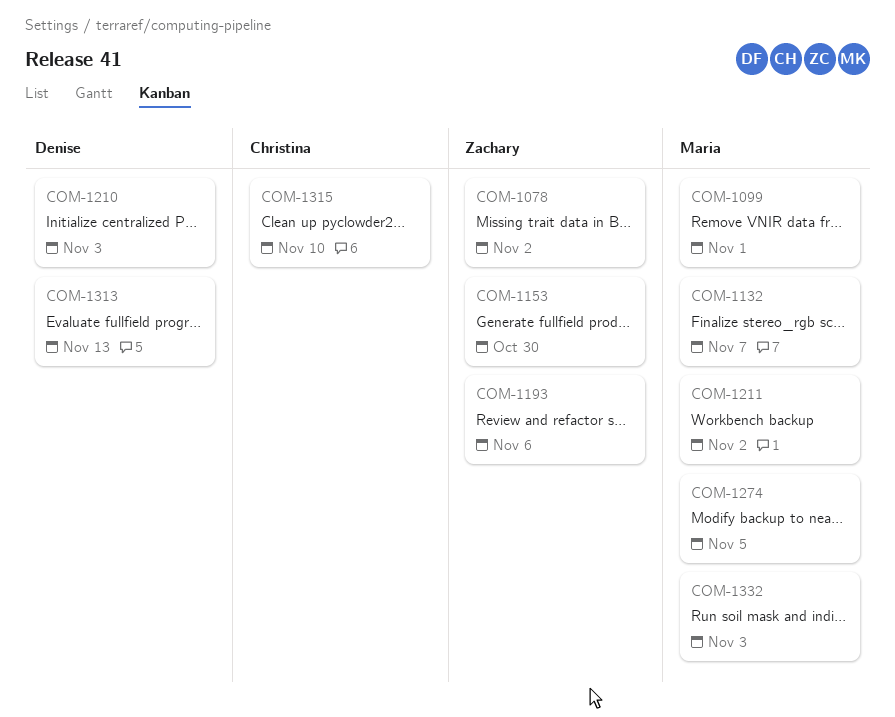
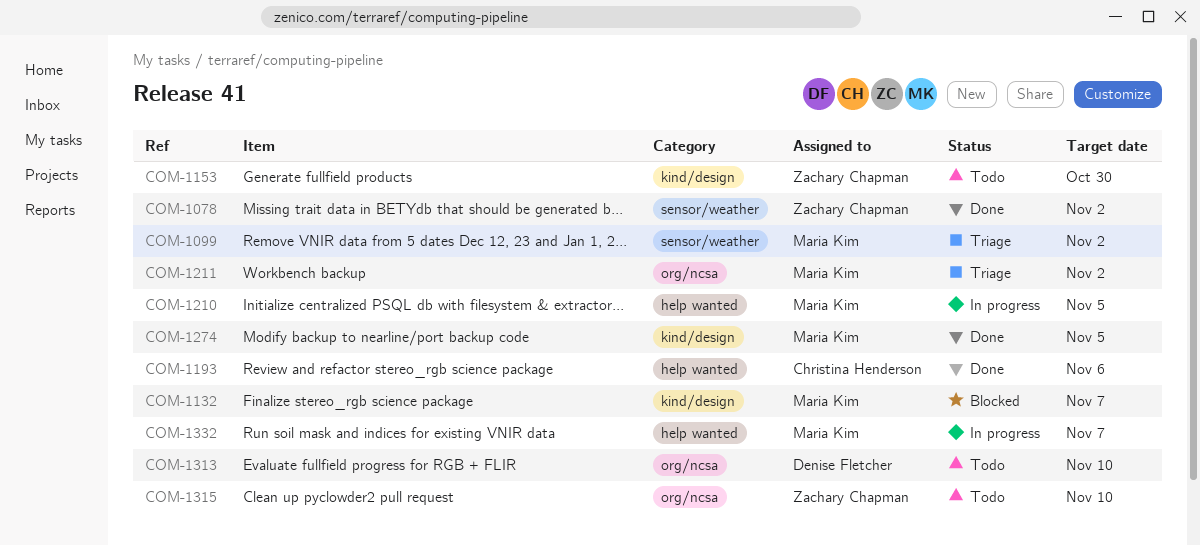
COM-1099, due: Nov 1 -> Nov 2
COM-1193, owner: Zachary Chapman -> Christina Henderson
COM-1210, owner: Denise Fletcher -> Maria Kim
COM-1210, due: Nov 3 -> Nov 5
COM-1313, due: Nov 13 -> Nov 10
COM-1315, owner: Christina Henderson -> Zachary Chapman
COM-1332, due: Nov 3 -> Nov 7

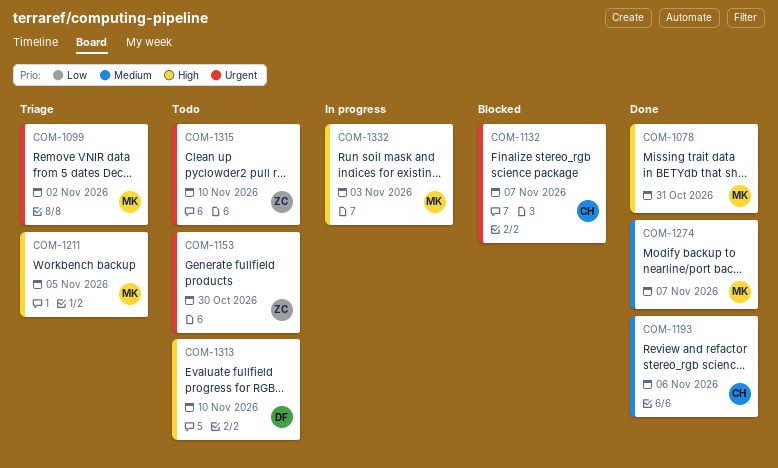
COM-1078, owner: Zachary Chapman -> Maria Kim
COM-1078, due: Nov 2 -> Oct 31
COM-1132, owner: Maria Kim -> Christina Henderson
COM-1210: present -> none
COM-1211, due: Nov 2 -> Nov 5
COM-1274, due: Nov 5 -> Nov 7
COM-1332, due: Nov 7 -> Nov 3

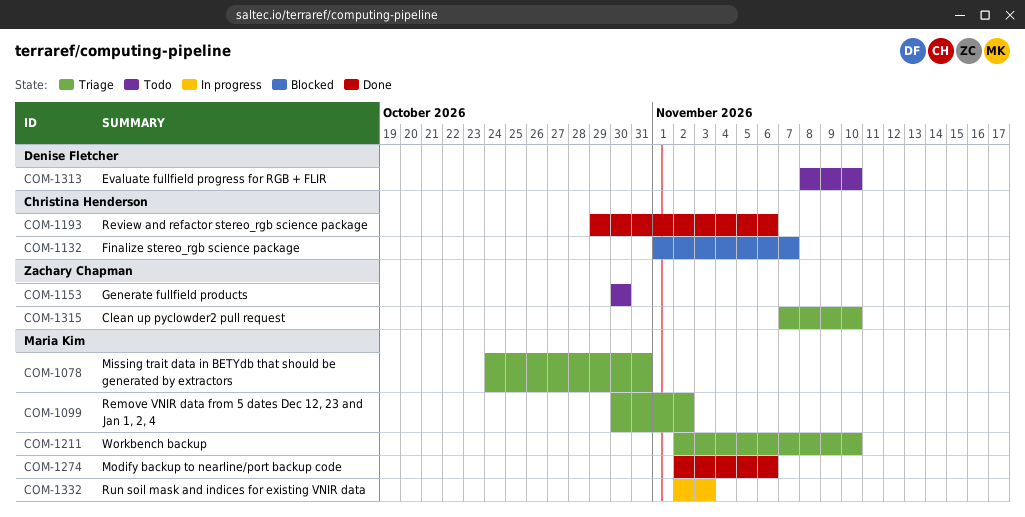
COM-1078, status: Done -> Triage
COM-1211, due: Nov 5 -> Nov 10
COM-1274, due: Nov 7 -> Nov 6
COM-1315, status: Todo -> Triage

